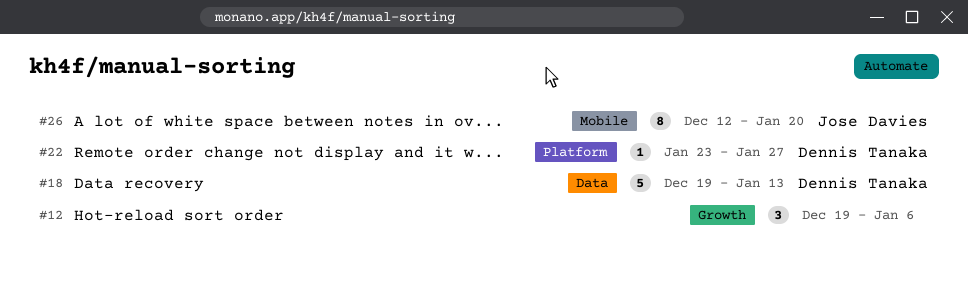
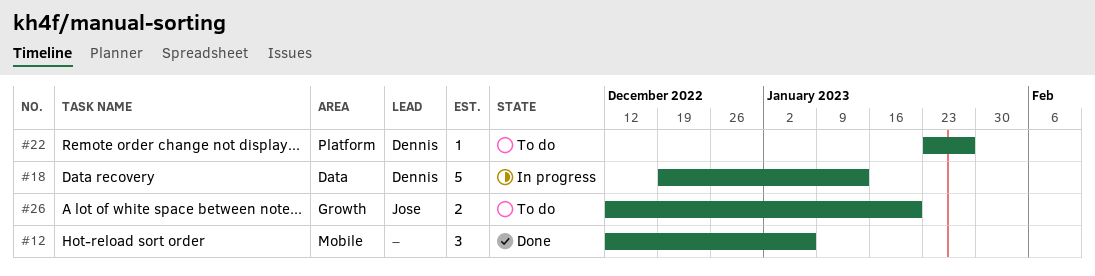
#12, label: Growth -> Mobile
#12, start: Dec 19 -> Dec 12
#26, label: Mobile -> Growth
#26, estimate: 8 -> 2

